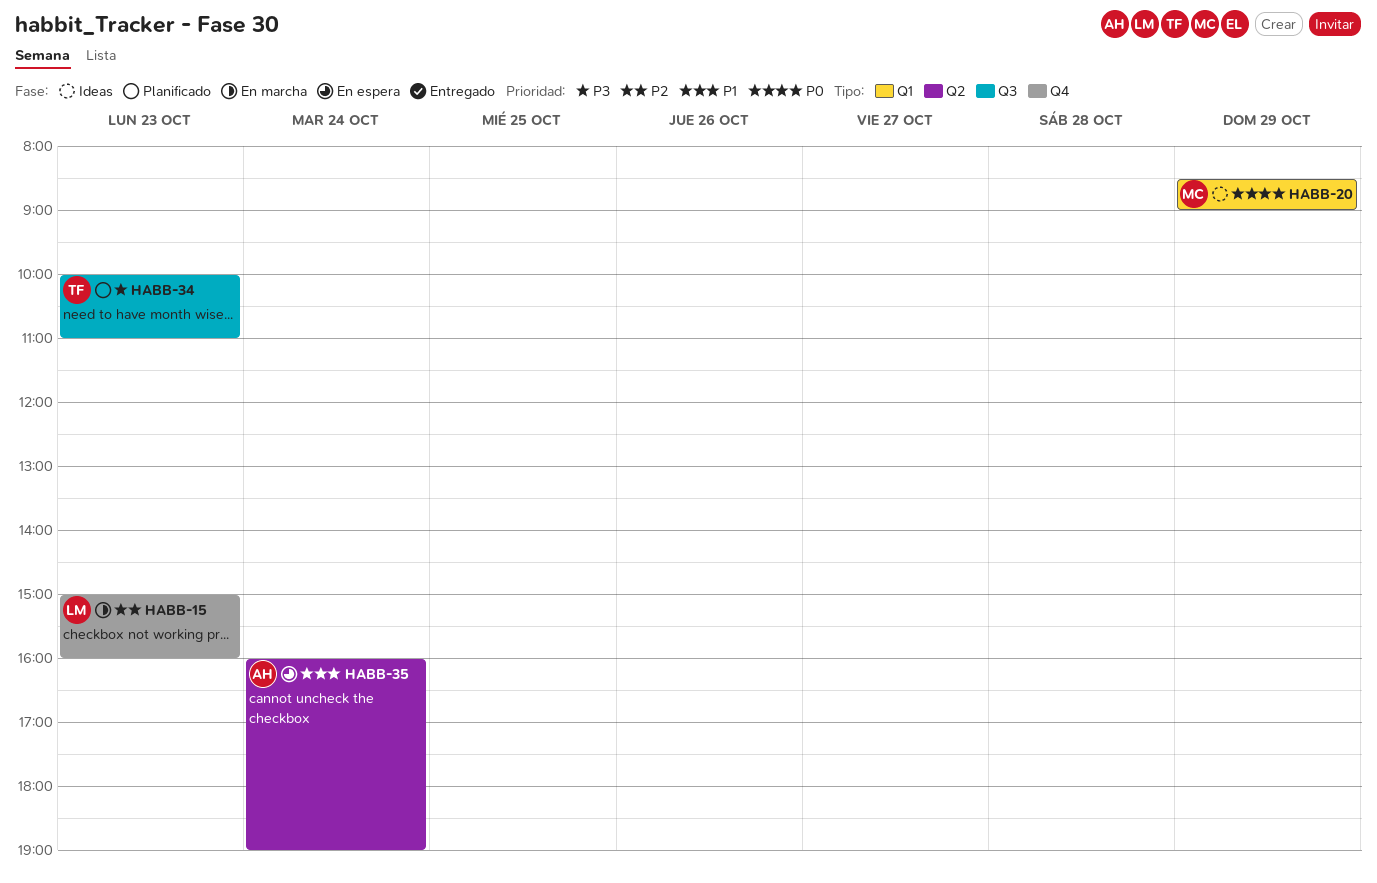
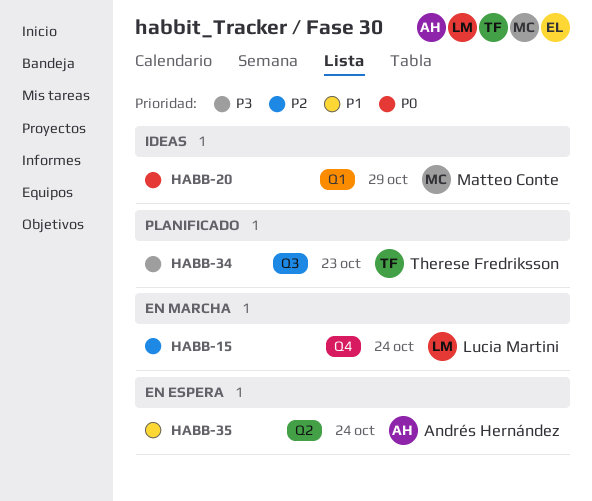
HABB-15, day: Oct 23 -> Oct 24

